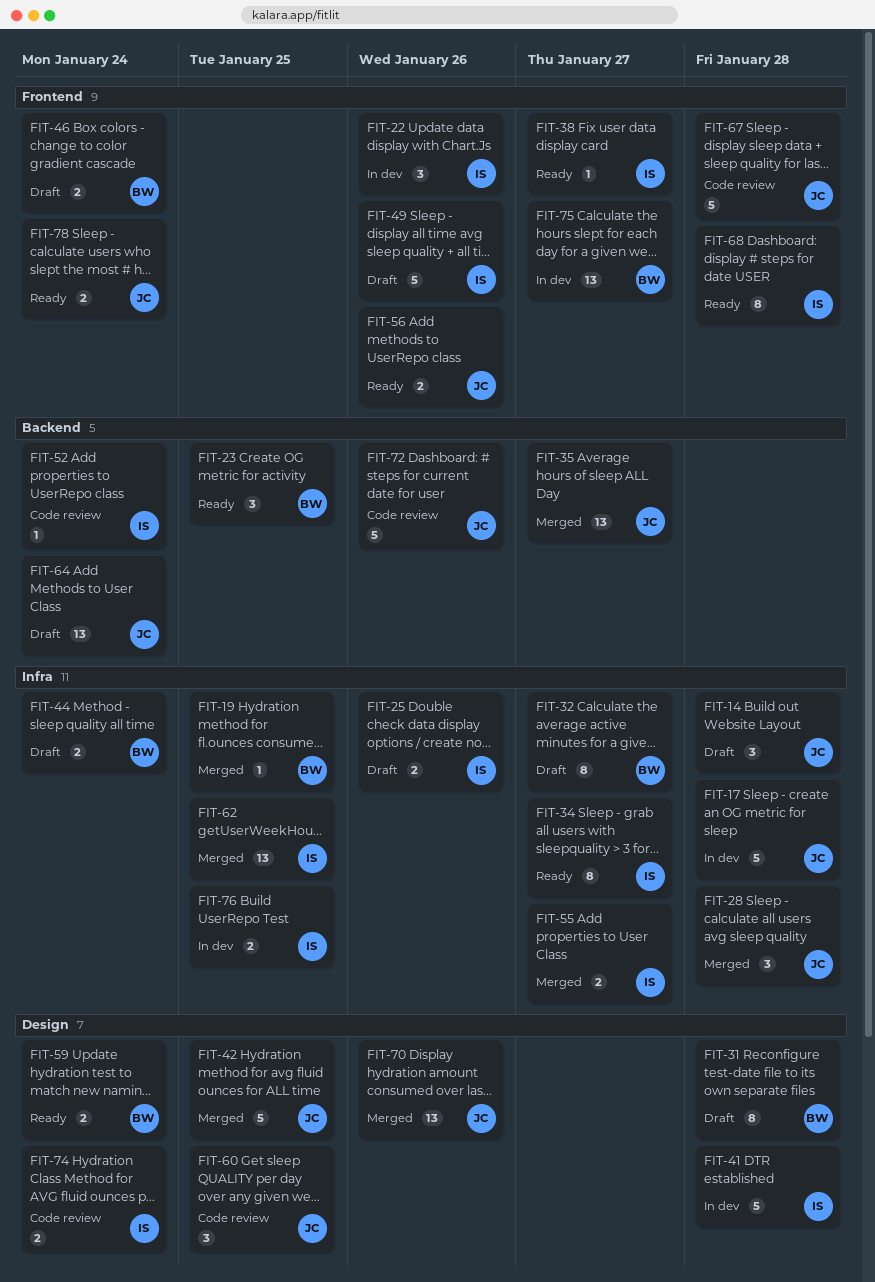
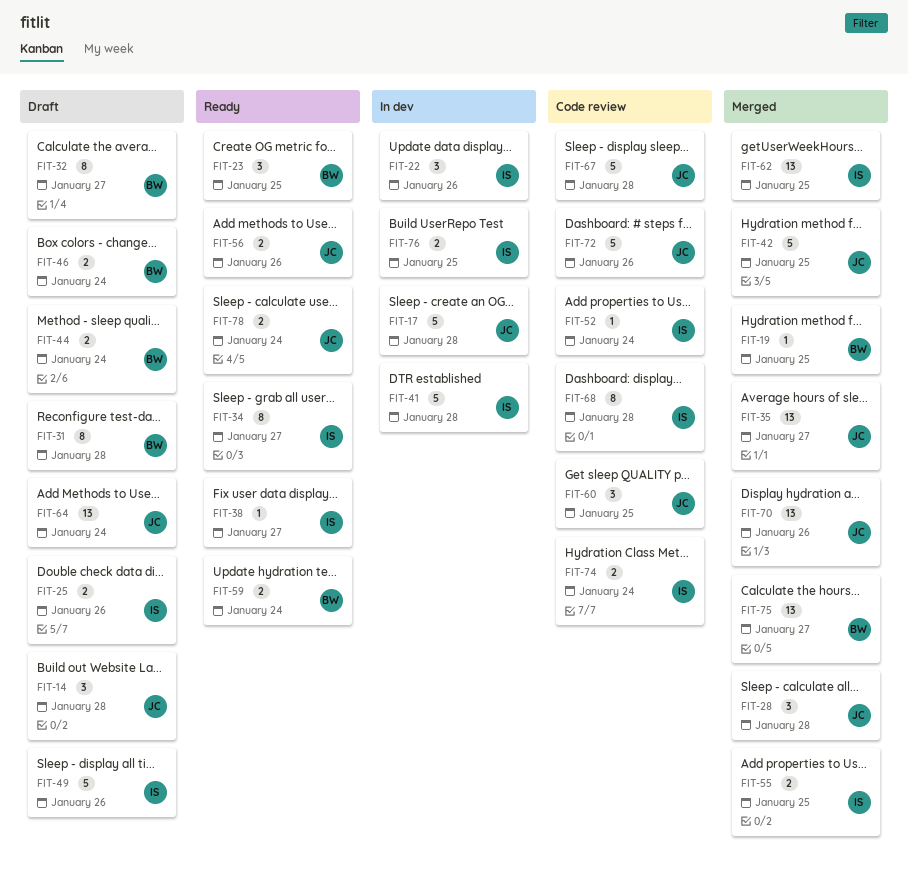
FIT-55, due: Jan 27 -> Jan 25
FIT-68, status: Ready -> Code review
FIT-75, status: In dev -> Merged

